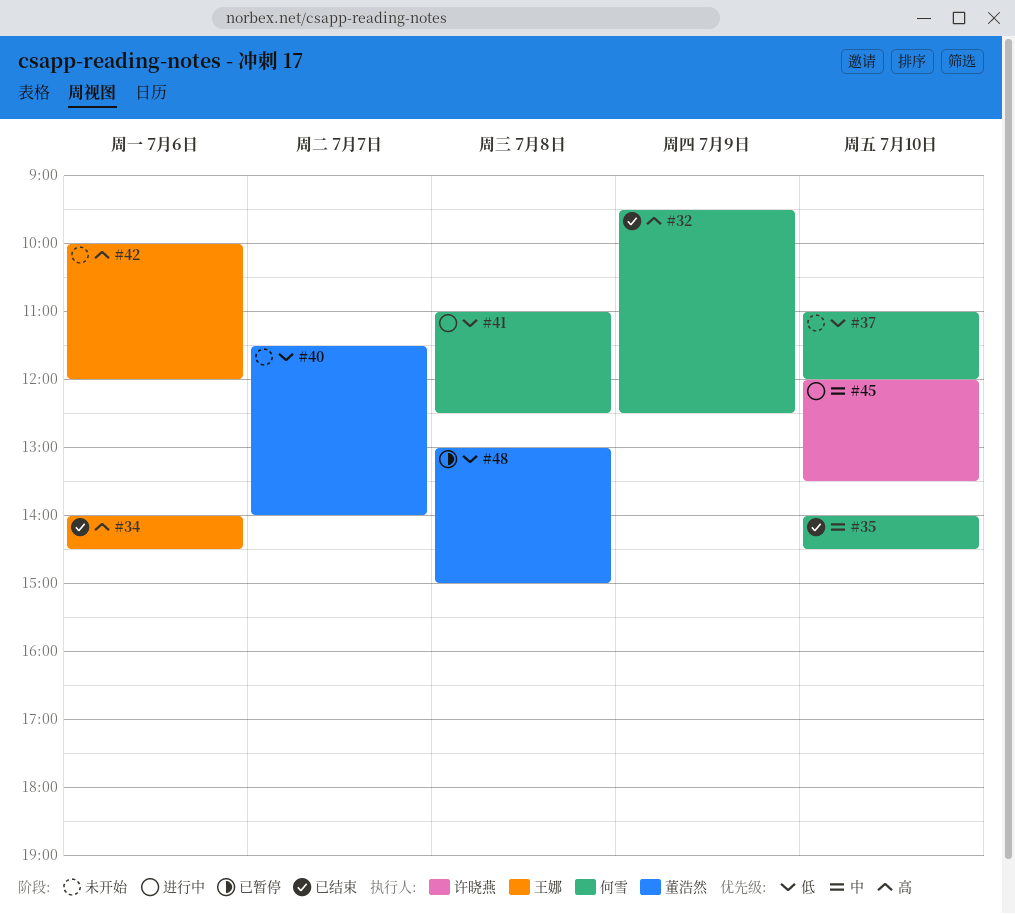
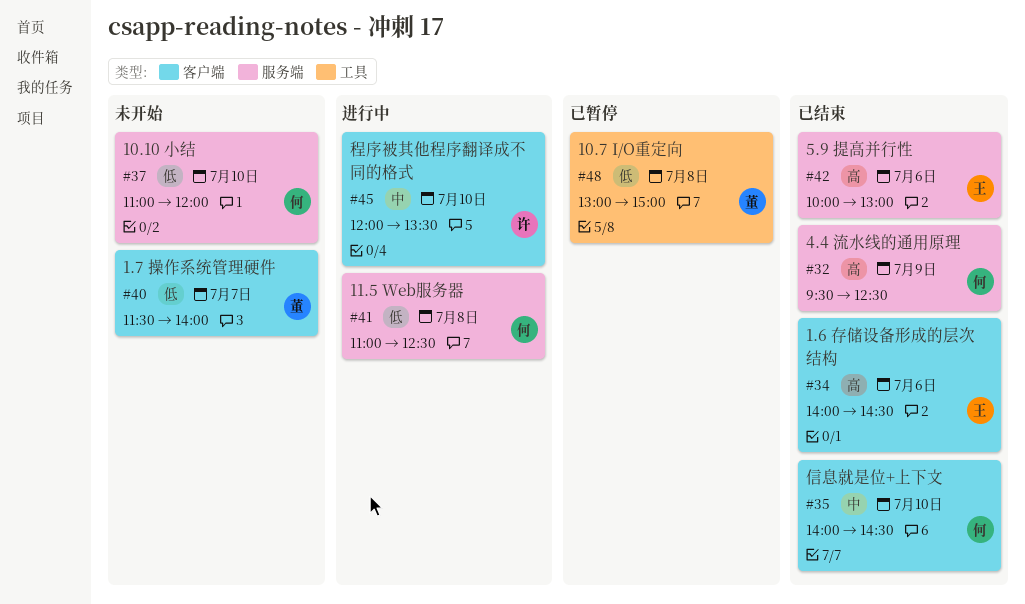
#42, status: 未开始 -> 已结束
#42, ends: 12:00 -> 13:00

